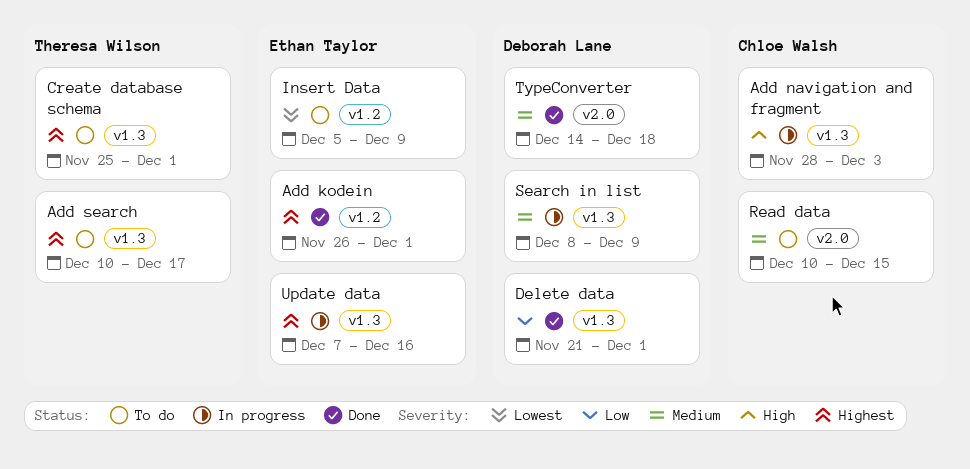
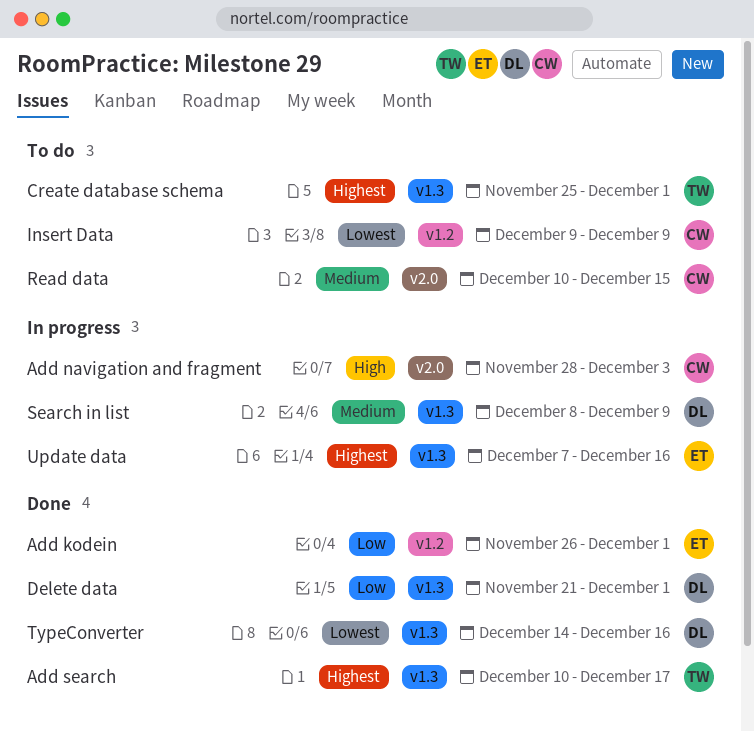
Add kodein, priority: Highest -> Low
Add navigation and fragment, label: v1.3 -> v2.0
Add search, status: To do -> Done
Insert Data, owner: Ethan Taylor -> Chloe Walsh
Insert Data, start: Dec 5 -> Dec 9
TypeConverter, priority: Medium -> Lowest
TypeConverter, label: v2.0 -> v1.3
TypeConverter, due: Dec 18 -> Dec 16

